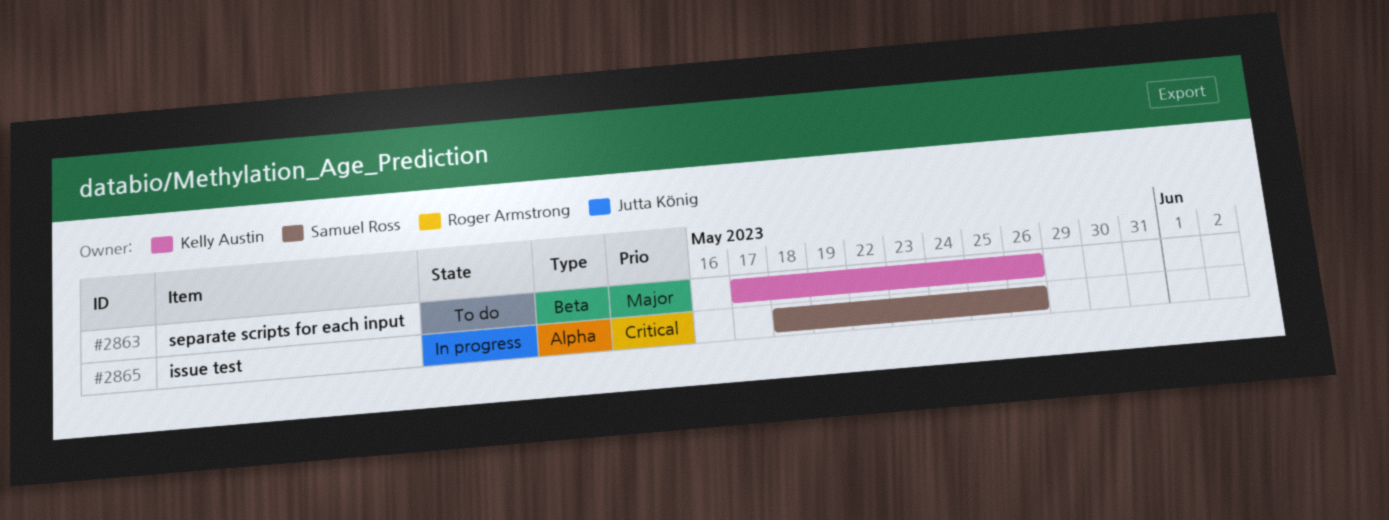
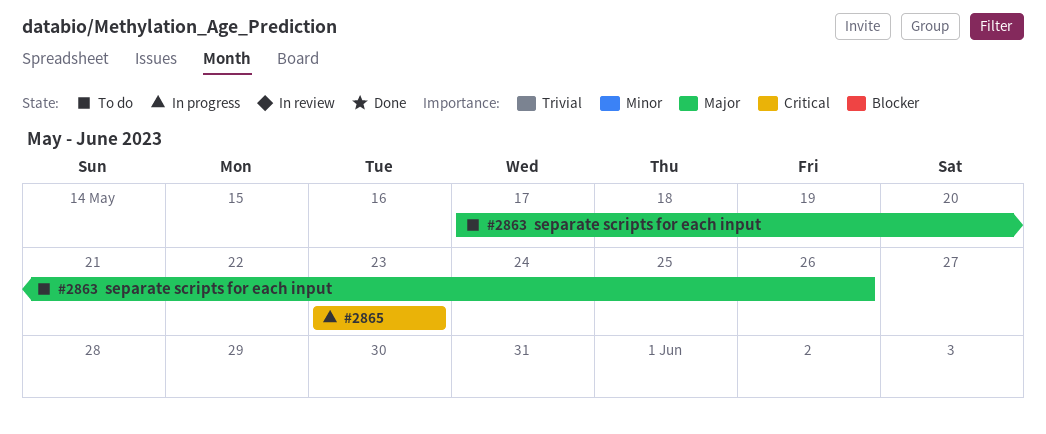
#2865, start: May 18 -> May 23
#2865, due: May 26 -> May 23

